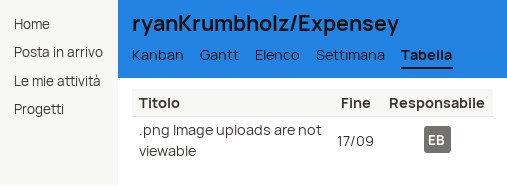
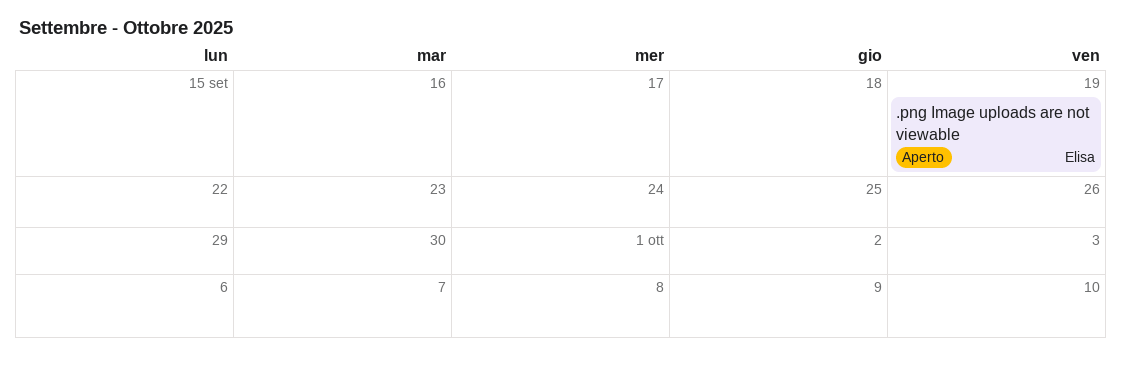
.png Image uploads are not viewable, due: Sep 17 -> Sep 19

